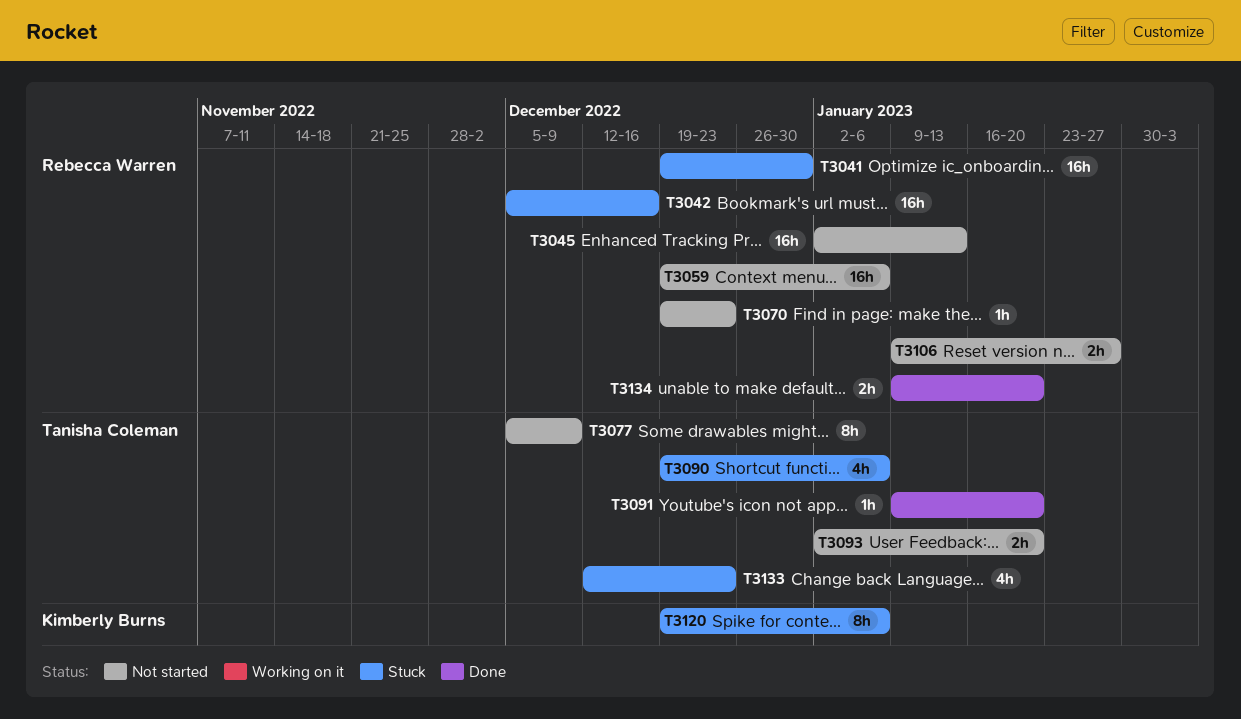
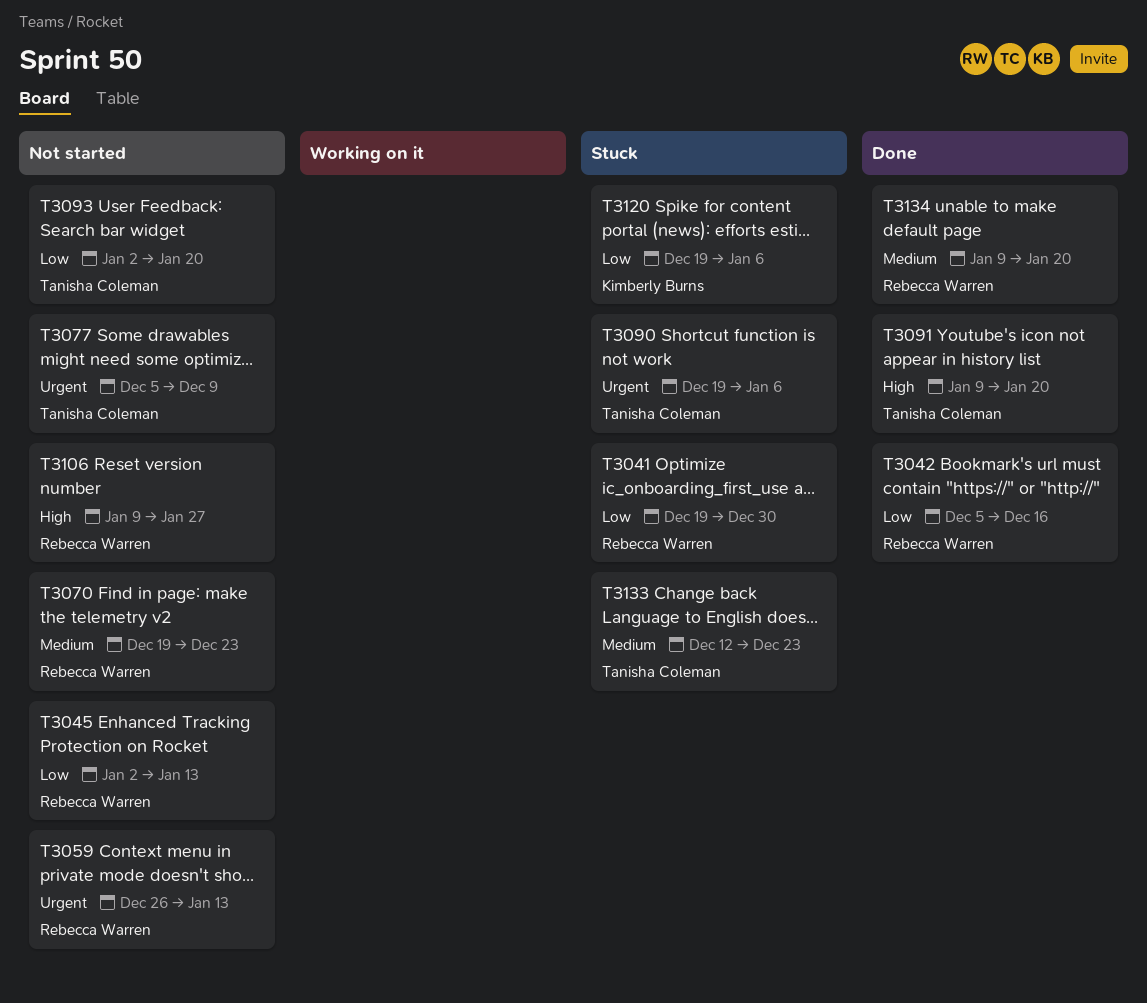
T3042, status: Stuck -> Done
T3059, start: Dec 19 -> Dec 26
T3059, due: Jan 6 -> Jan 13

